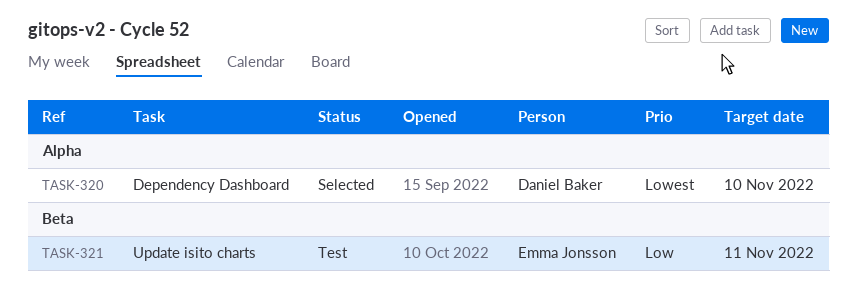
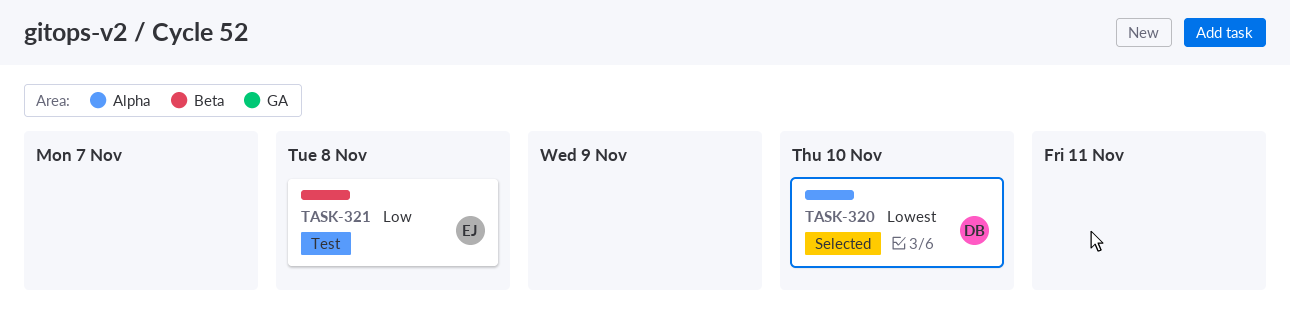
TASK-321, due: Nov 11 -> Nov 8

